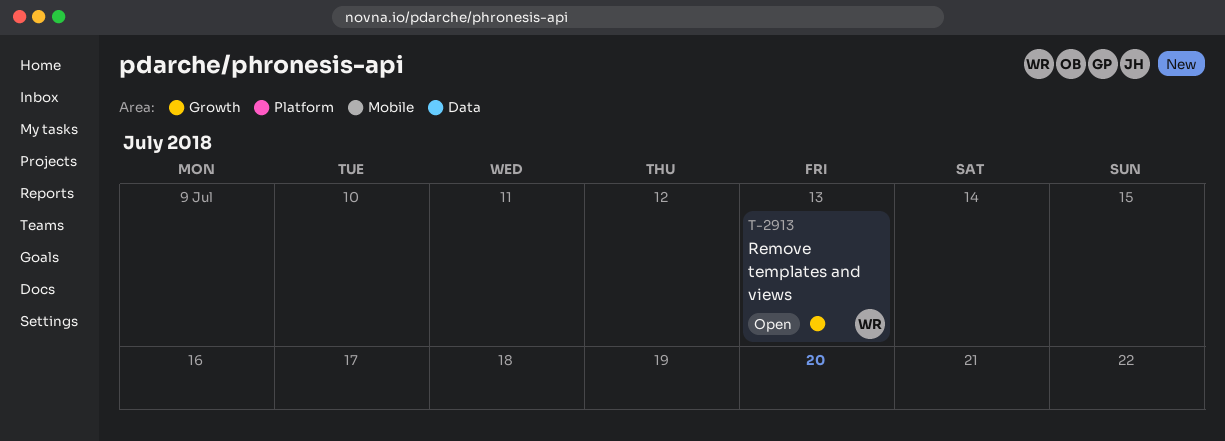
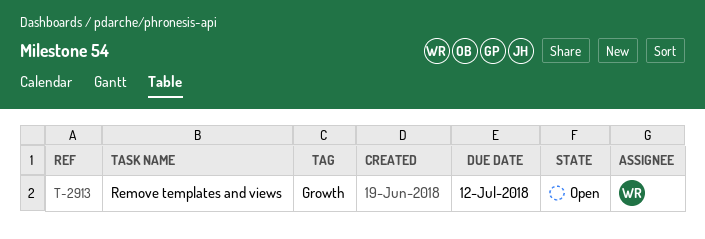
T-2913, due: Jul 13 -> Jul 12

